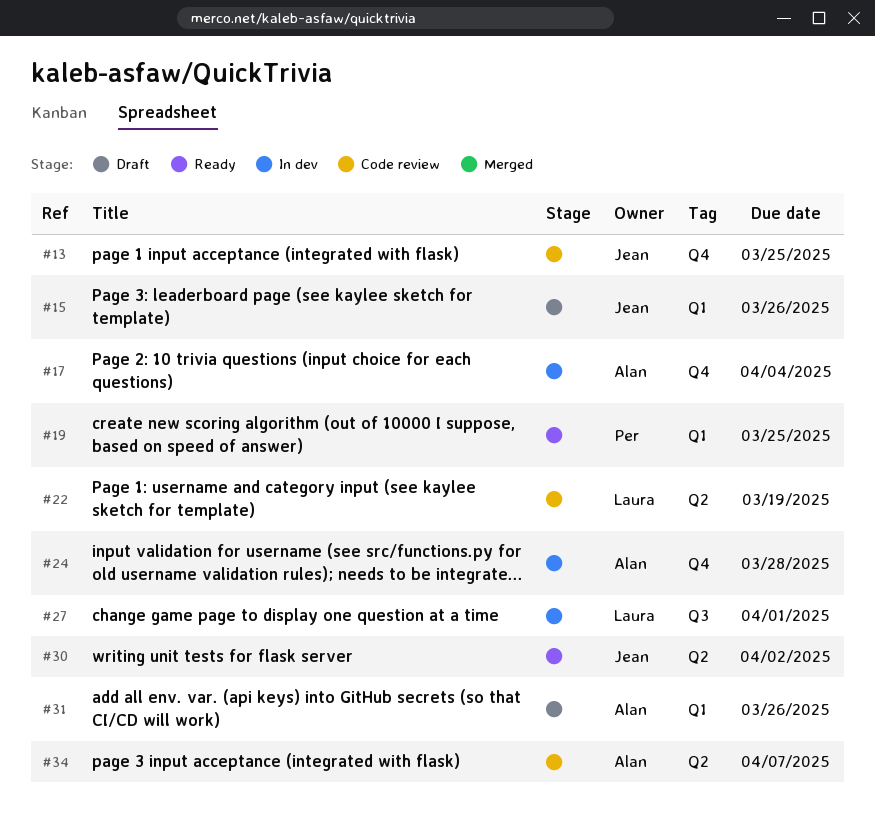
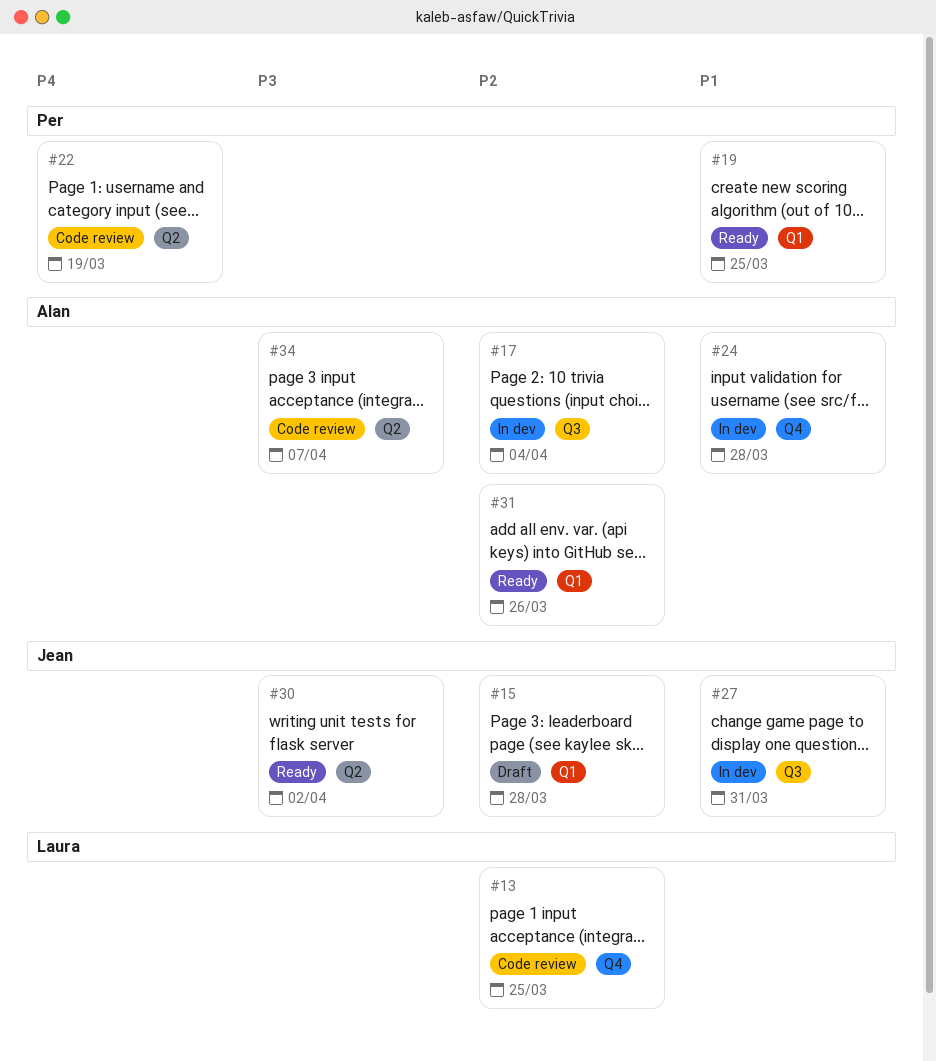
#13, owner: Jean -> Laura
#15, due: Mar 26 -> Mar 28
#17, label: Q4 -> Q3
#22, owner: Laura -> Per
#27, owner: Laura -> Jean
#27, due: Apr 1 -> Mar 31
#31, status: Draft -> Ready

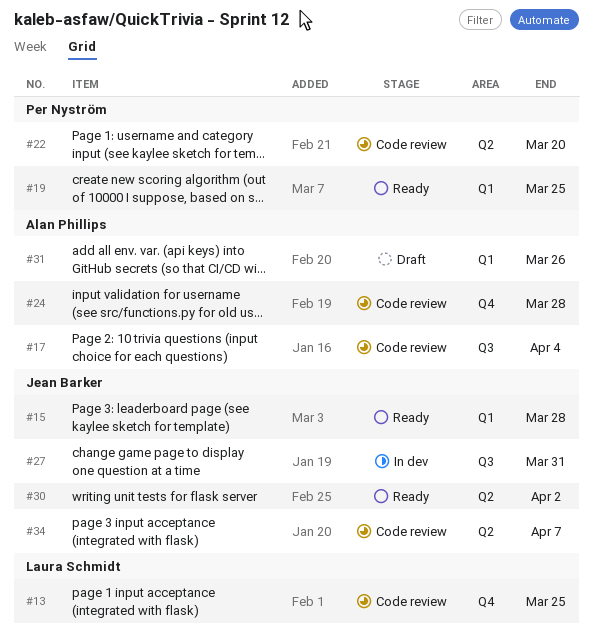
#15, status: Draft -> Ready
#17, status: In dev -> Code review
#22, due: Mar 19 -> Mar 20
#24, status: In dev -> Code review
#31, status: Ready -> Draft
#34, owner: Alan Phillips -> Jean Barker

